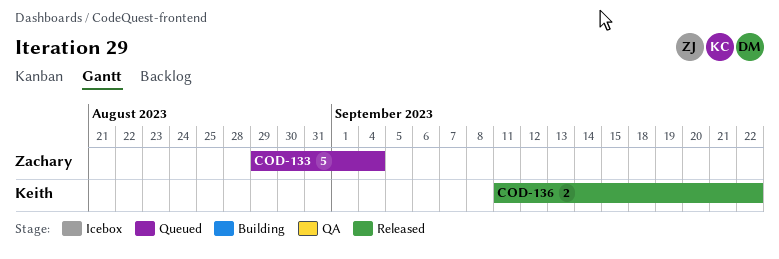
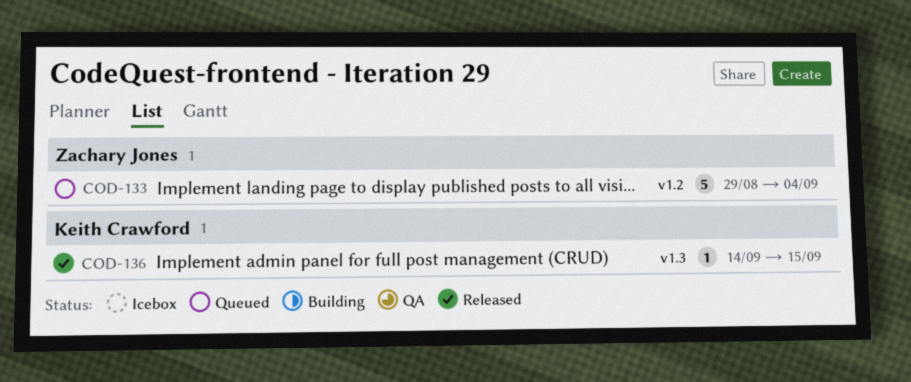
COD-136, estimate: 2 -> 1
COD-136, start: Sep 11 -> Sep 14
COD-136, due: Sep 22 -> Sep 15

